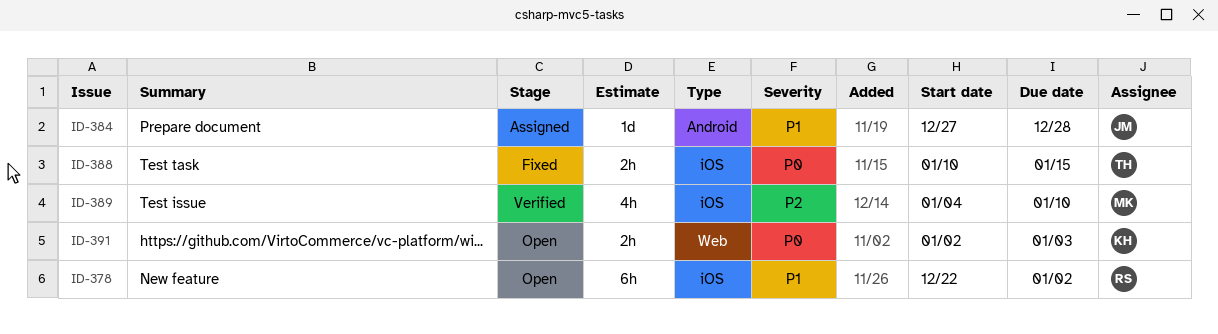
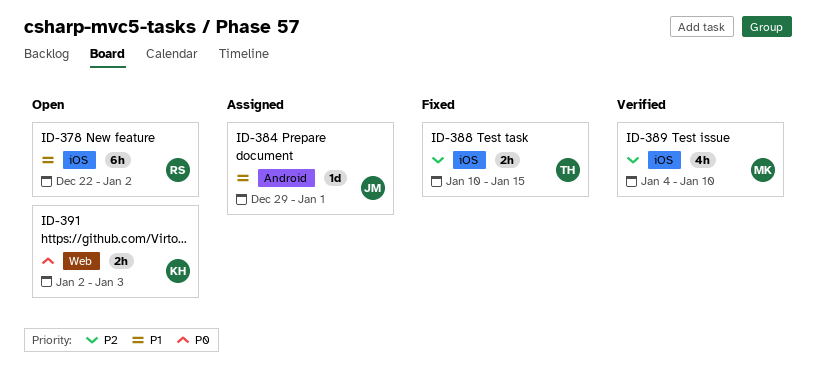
ID-384, start: Dec 27 -> Dec 29
ID-384, due: Dec 28 -> Jan 1
ID-388, priority: P0 -> P2

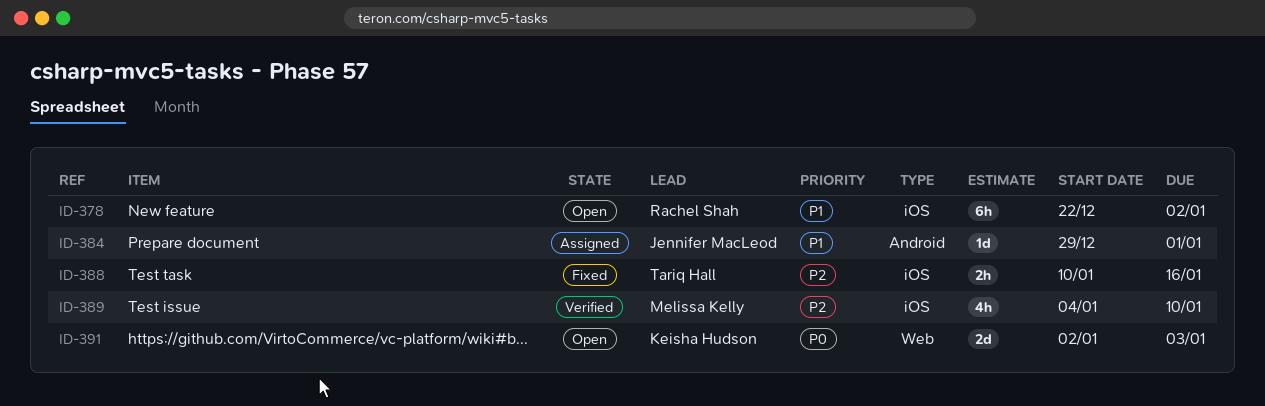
ID-388, due: Jan 15 -> Jan 16
ID-391, estimate: 2h -> 2d

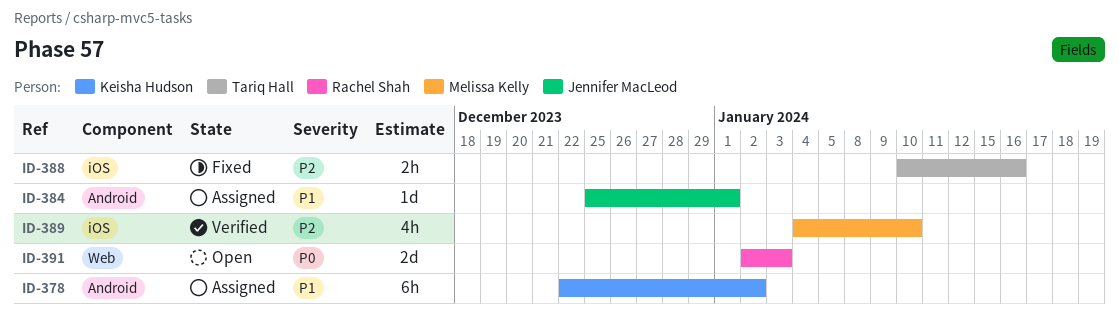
ID-378, status: Open -> Assigned
ID-378, owner: Rachel Shah -> Keisha Hudson
ID-378, label: iOS -> Android
ID-384, start: Dec 29 -> Dec 25
ID-391, owner: Keisha Hudson -> Rachel Shah

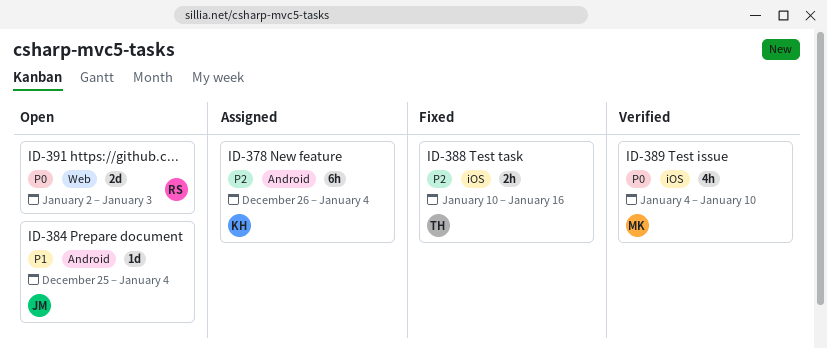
ID-378, priority: P1 -> P2
ID-378, start: Dec 22 -> Dec 26
ID-378, due: Jan 2 -> Jan 4
ID-384, status: Assigned -> Open
ID-384, due: Jan 1 -> Jan 4
ID-389, priority: P2 -> P0

